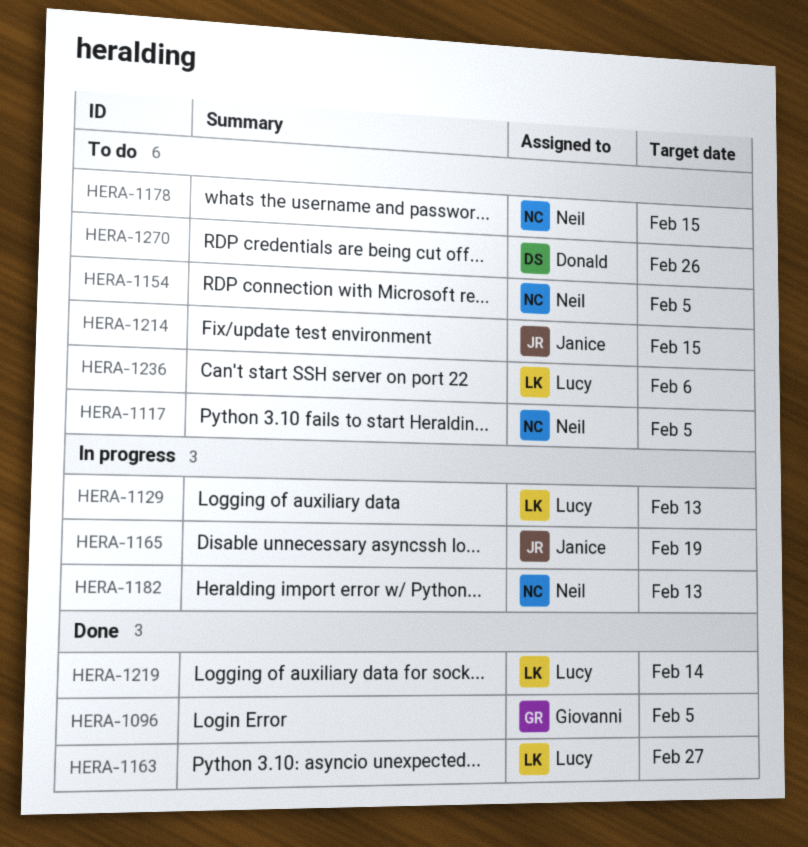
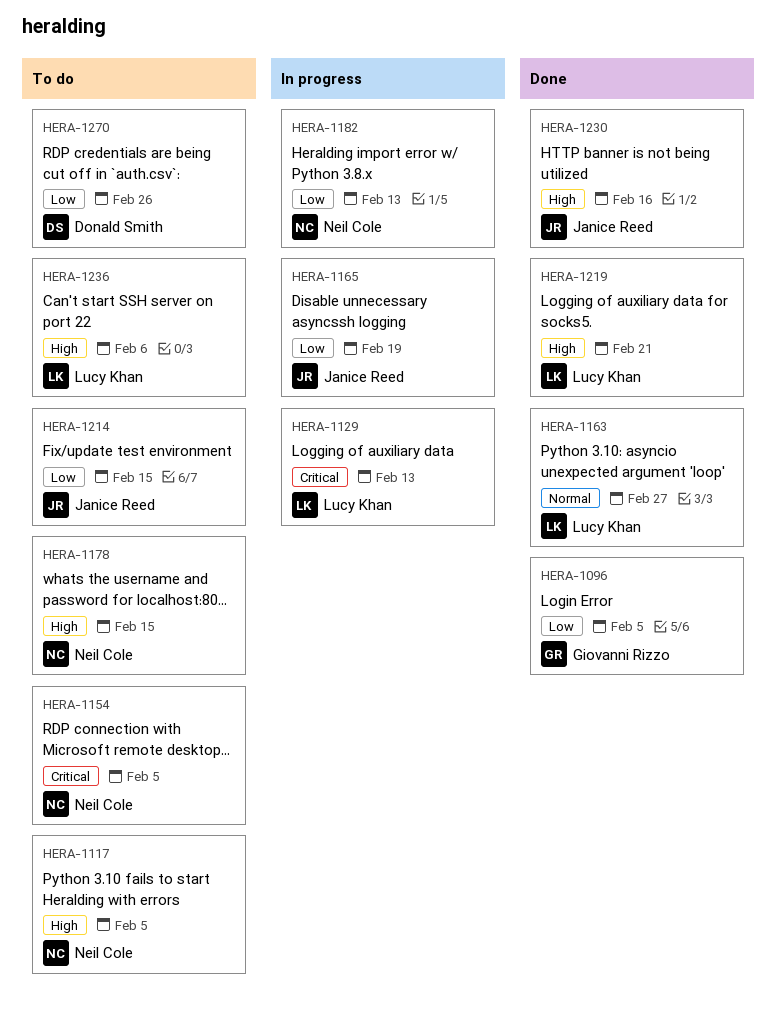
HERA-1219, due: Feb 14 -> Feb 21
HERA-1230: none -> present

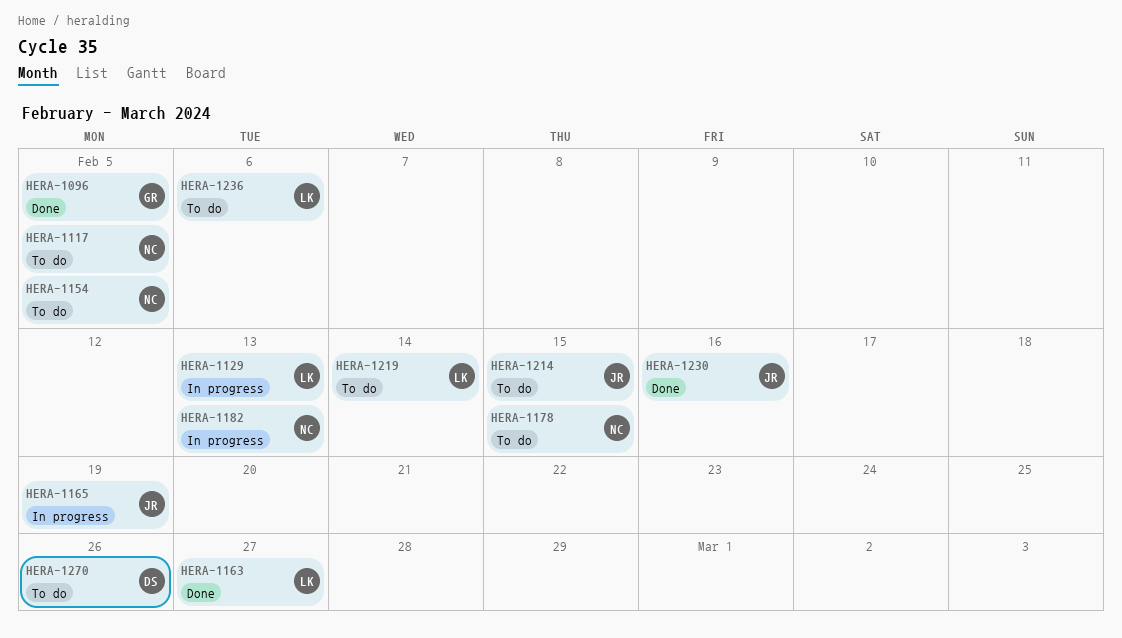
HERA-1219, status: Done -> To do
HERA-1219, due: Feb 21 -> Feb 14

